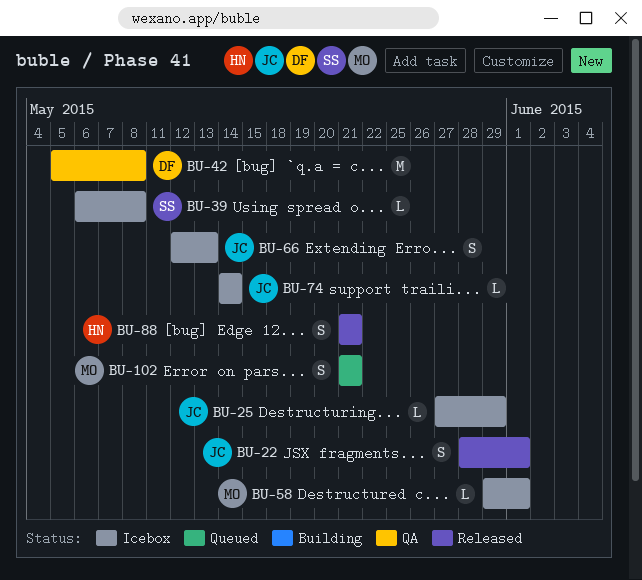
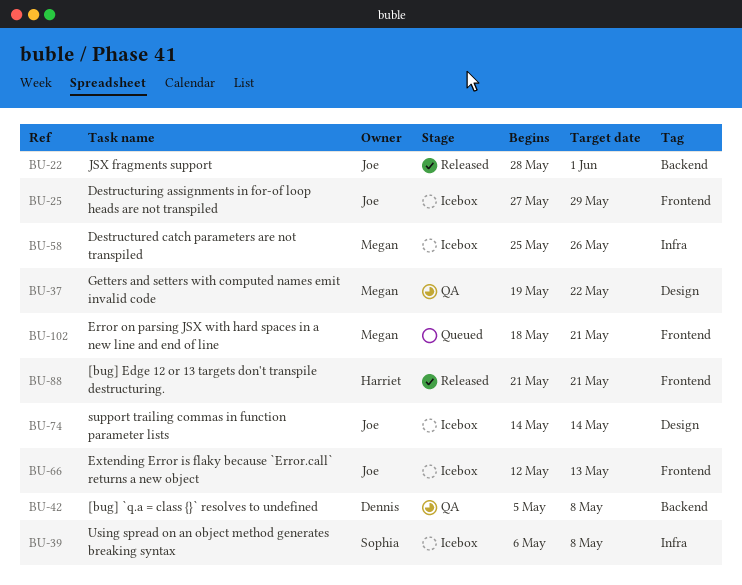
BU-37: none -> present
BU-58, start: May 29 -> May 25
BU-58, due: Jun 1 -> May 26
BU-102, start: May 21 -> May 18

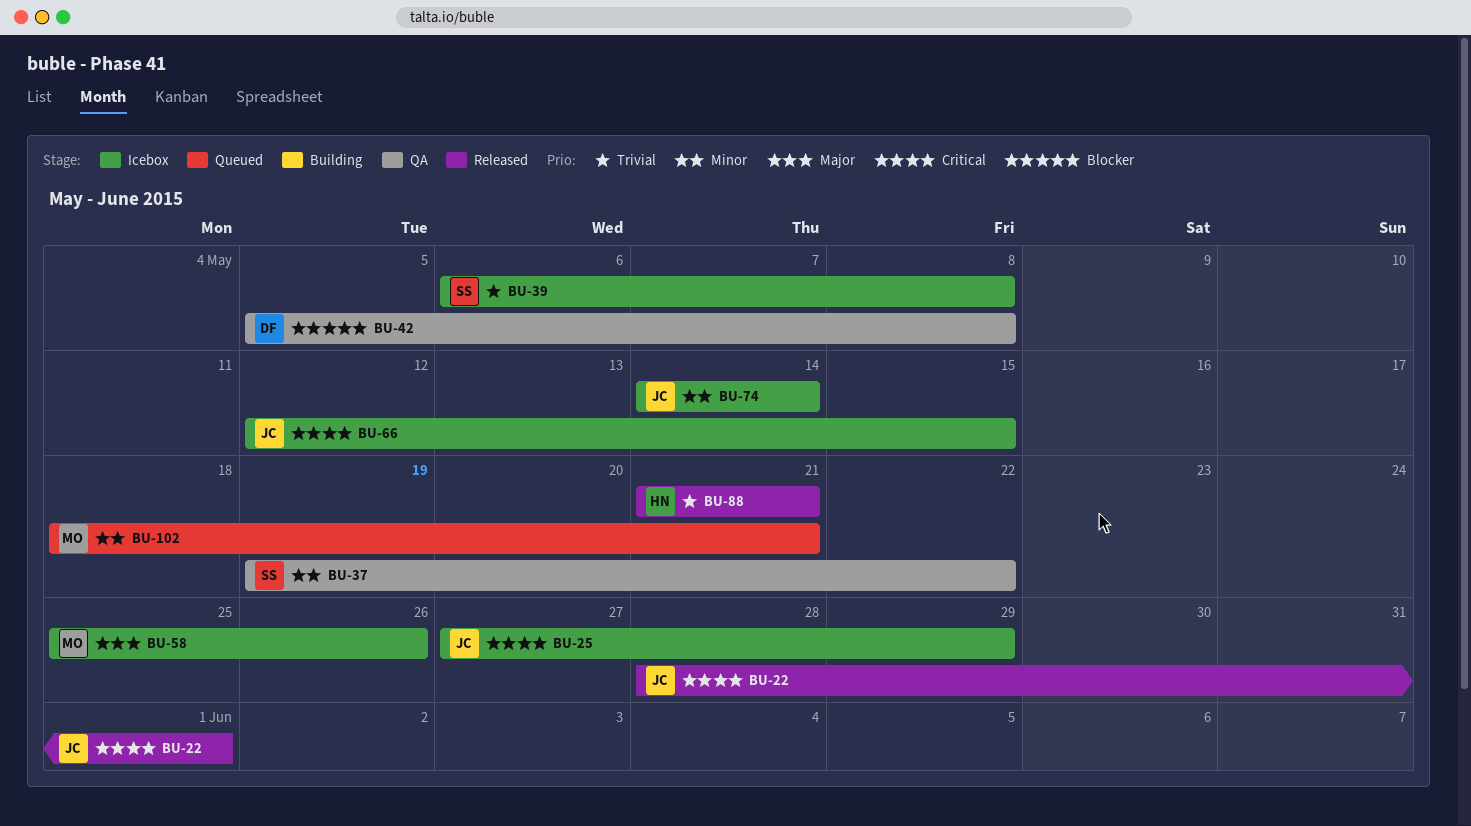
BU-37, owner: Megan -> Sophia
BU-66, due: May 13 -> May 15

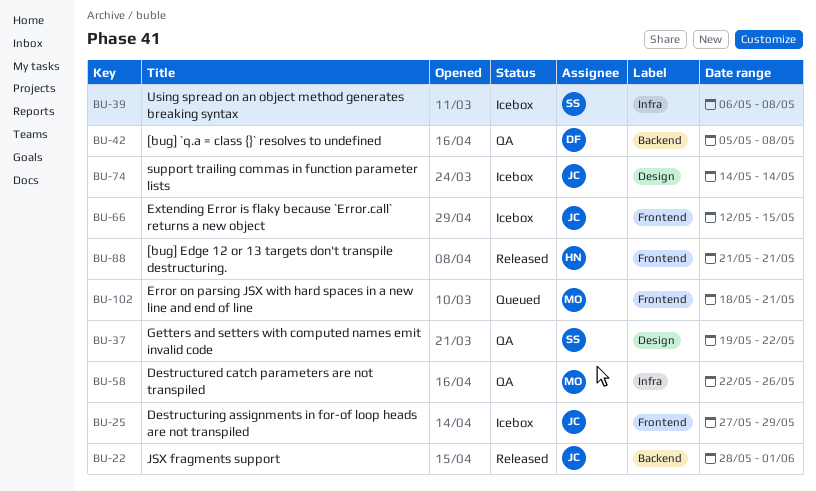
BU-58, status: Icebox -> QA
BU-58, start: May 25 -> May 22

